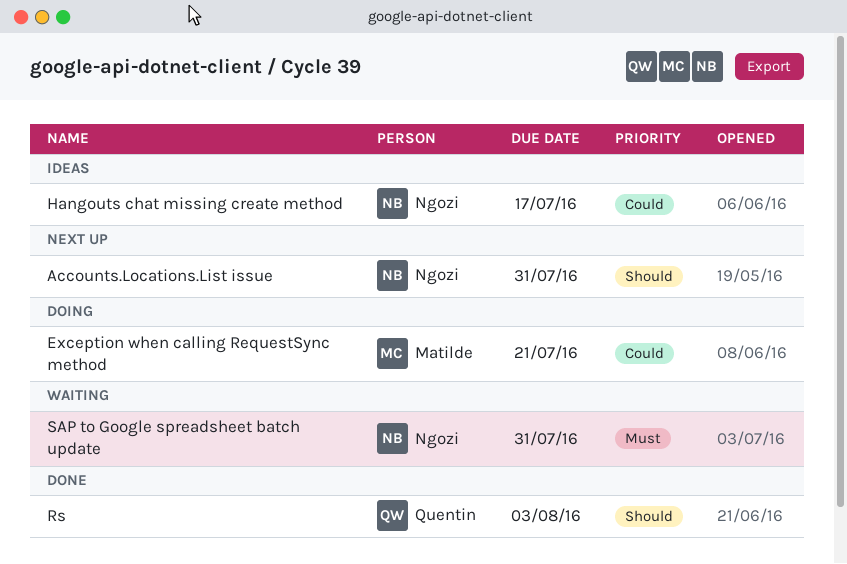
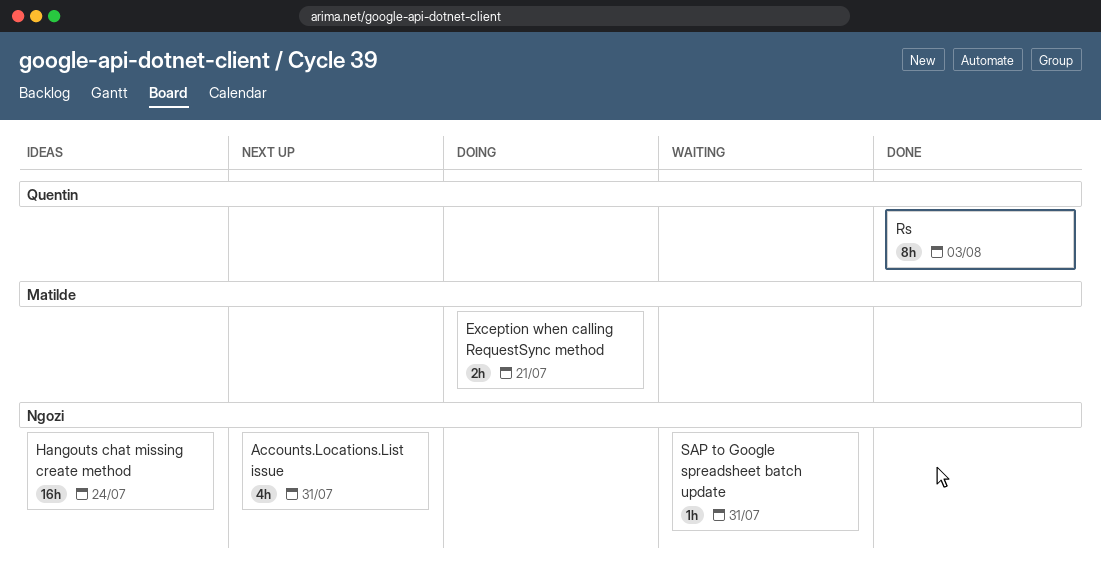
Hangouts chat missing create method, due: Jul 17 -> Jul 24

